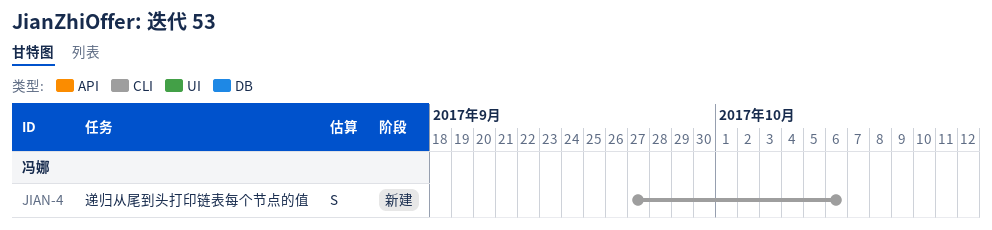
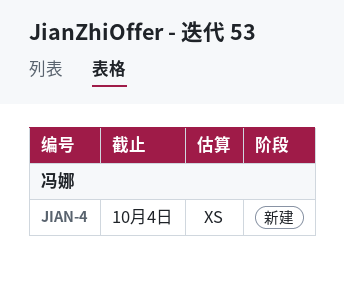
JIAN-4, estimate: S -> XS
JIAN-4, due: Oct 6 -> Oct 4

